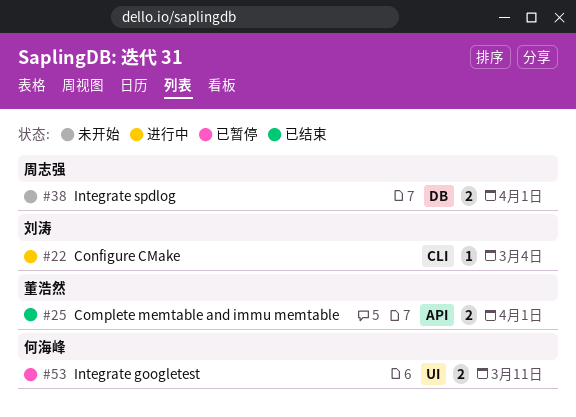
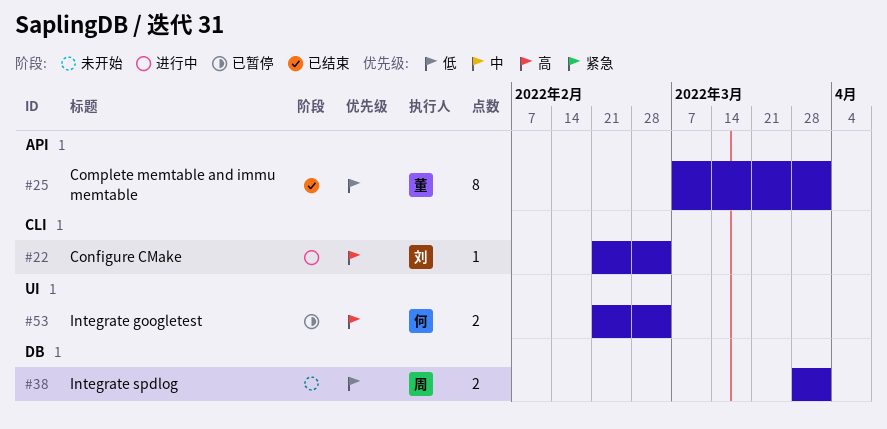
#25, estimate: 2 -> 8
#53, due: Mar 11 -> Mar 4

